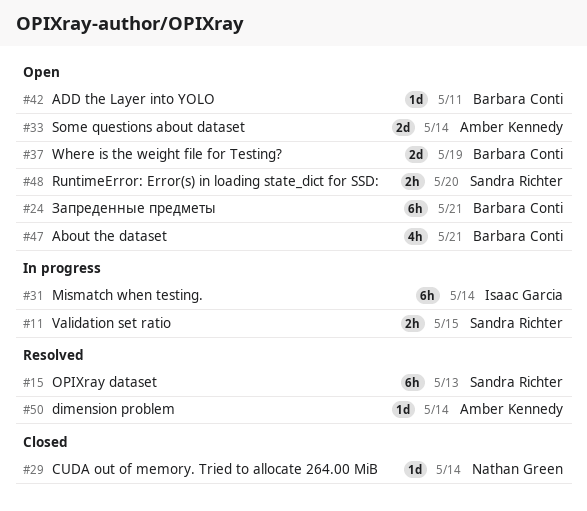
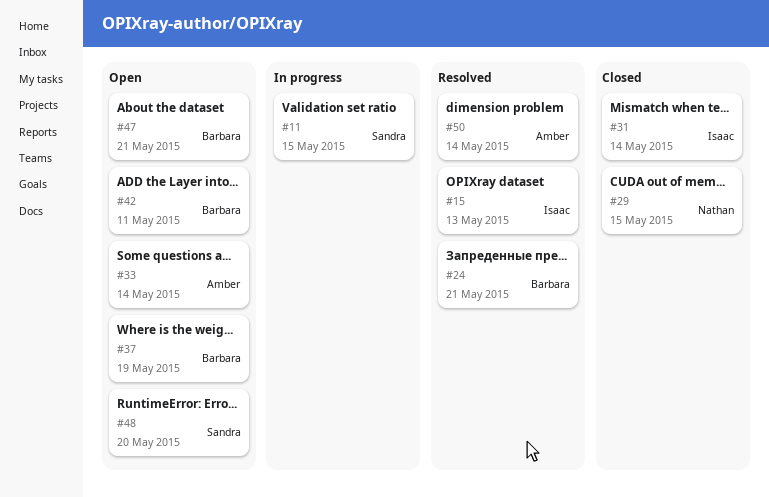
#15, owner: Sandra Richter -> Isaac Garcia
#24, status: Open -> Resolved
#29, due: May 14 -> May 15
#31, status: In progress -> Closed

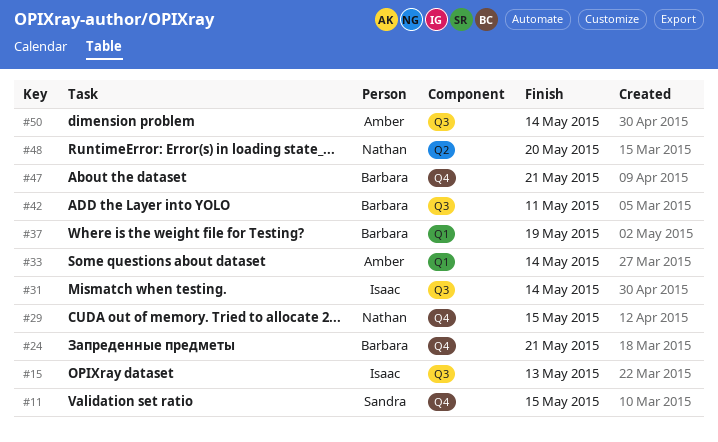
#48, owner: Sandra -> Nathan

